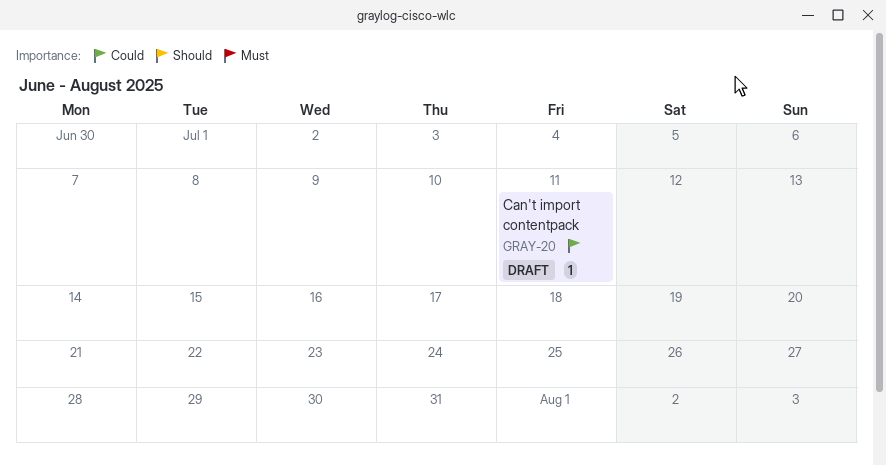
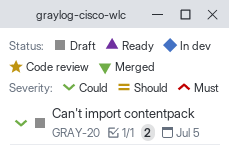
GRAY-20, estimate: 1 -> 2
GRAY-20, due: Jul 11 -> Jul 5

